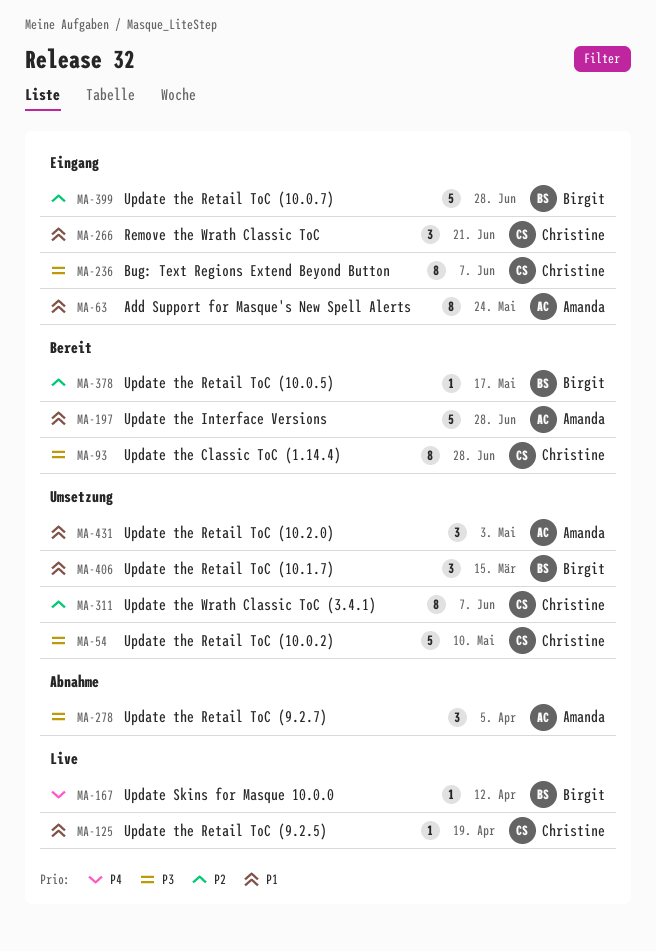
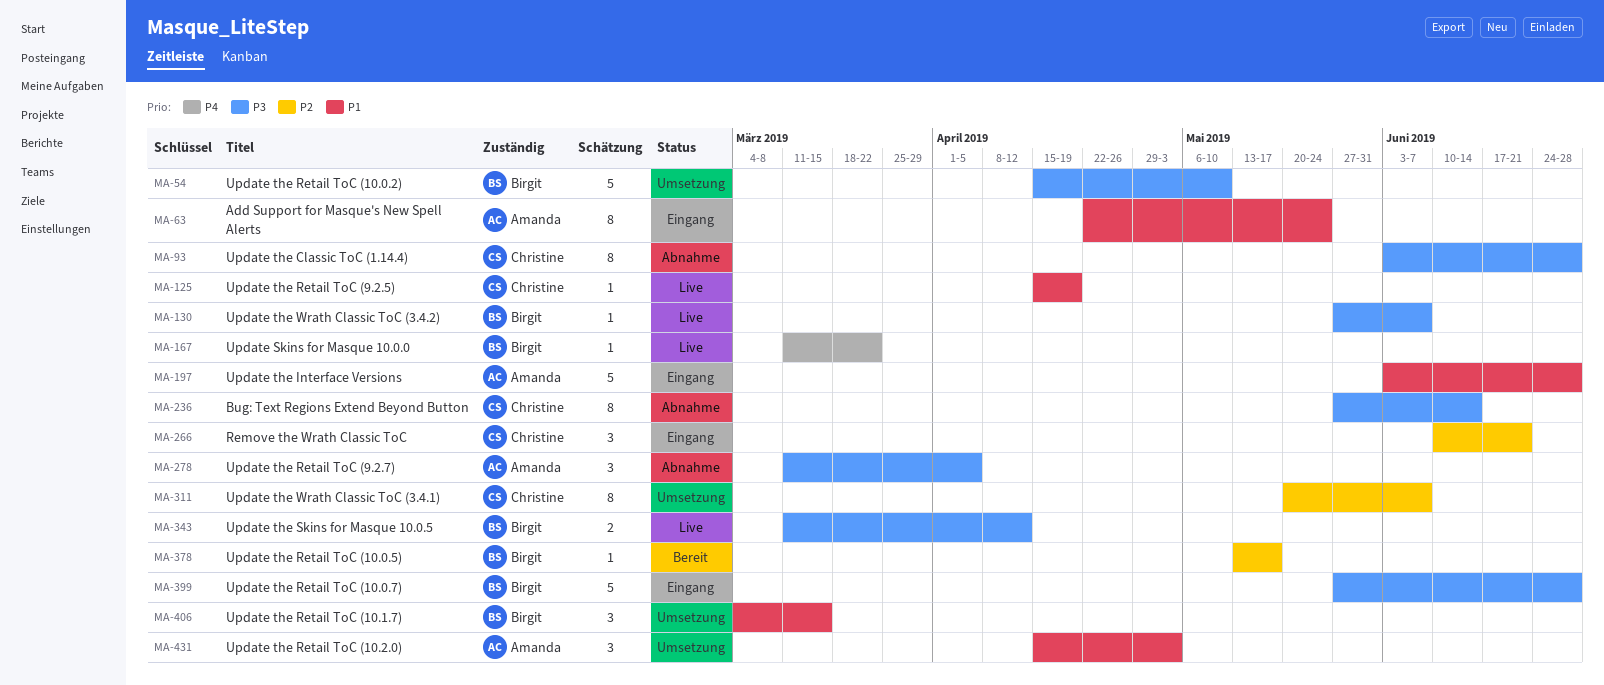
MA-54, owner: Christine -> Birgit
MA-93, status: Bereit -> Abnahme
MA-130: none -> present
MA-167, due: Apr 12 -> Mar 22
MA-197, status: Bereit -> Eingang
MA-236, status: Eingang -> Abnahme
MA-236, due: Jun 7 -> Jun 14
MA-266, priority: P1 -> P2
MA-343: none -> present
MA-399, priority: P2 -> P3

